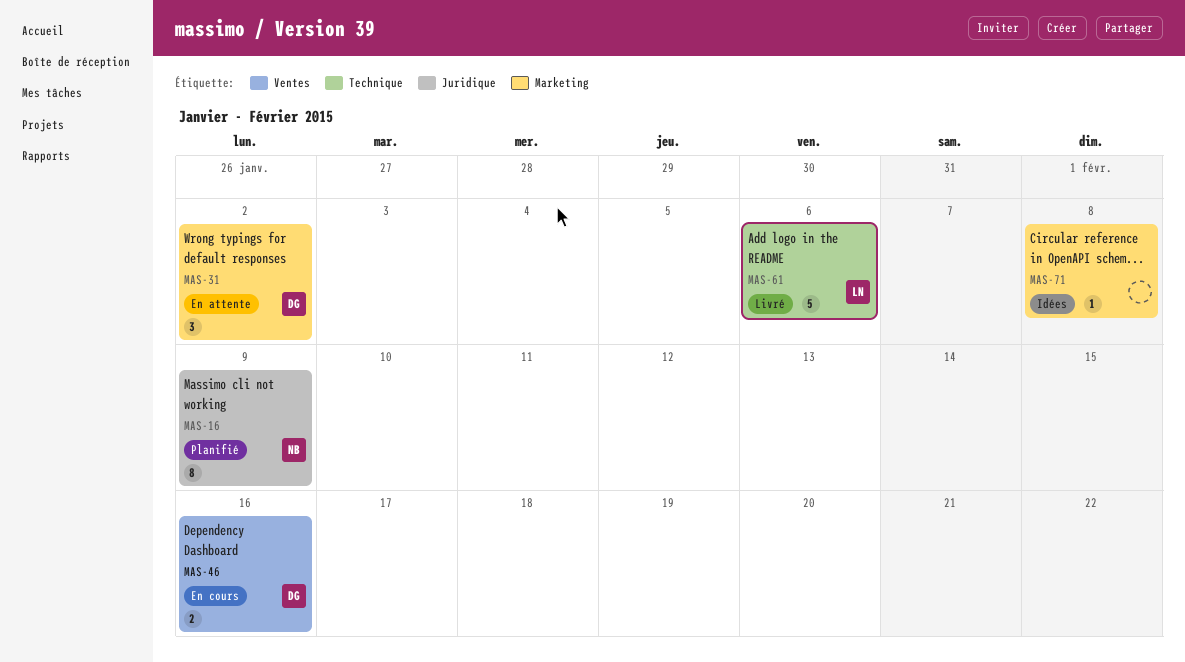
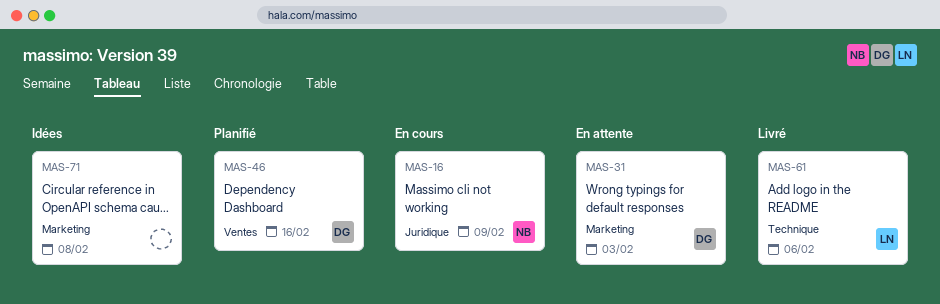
MAS-16, status: Planifié -> En cours
MAS-31, due: Feb 2 -> Feb 3
MAS-46, status: En cours -> Planifié

